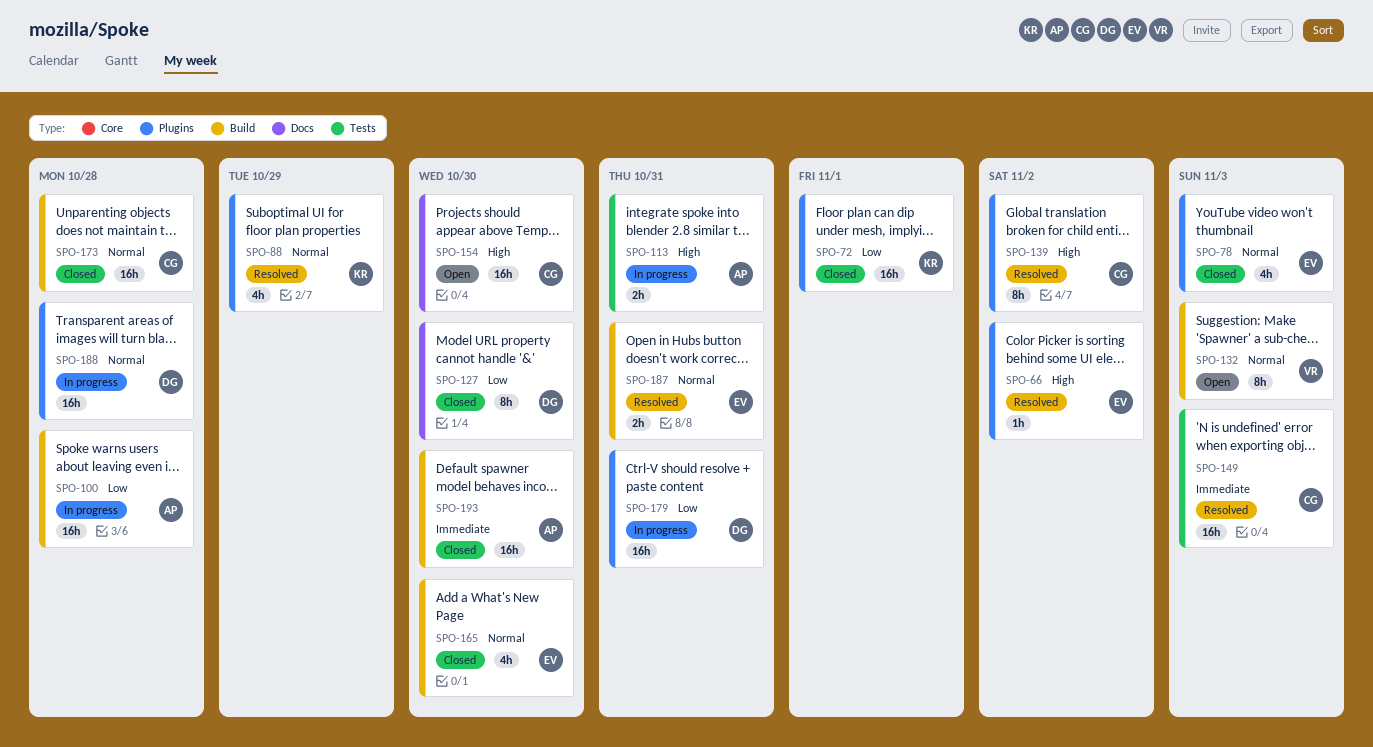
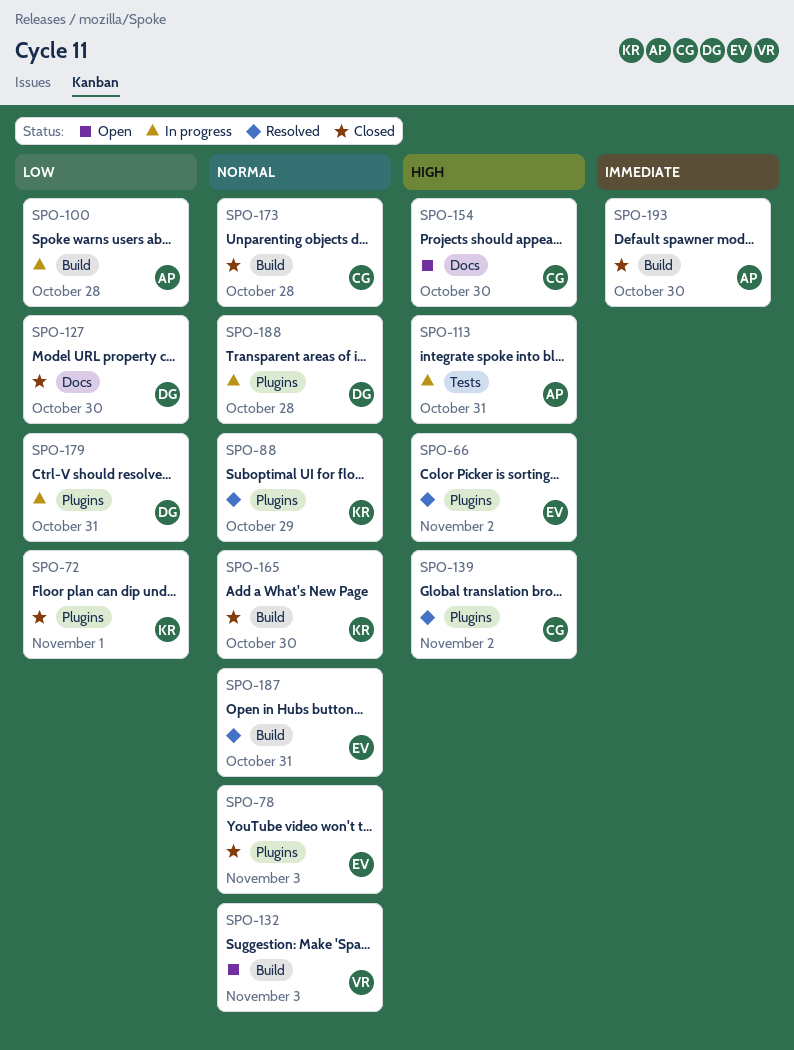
SPO-149: present -> none
SPO-165, owner: EV -> KR

